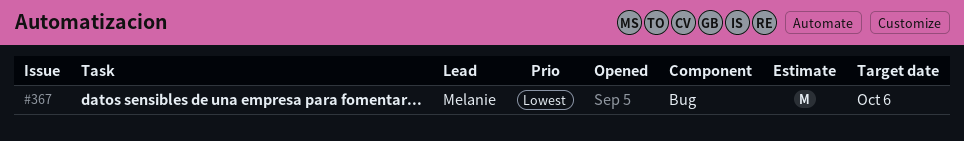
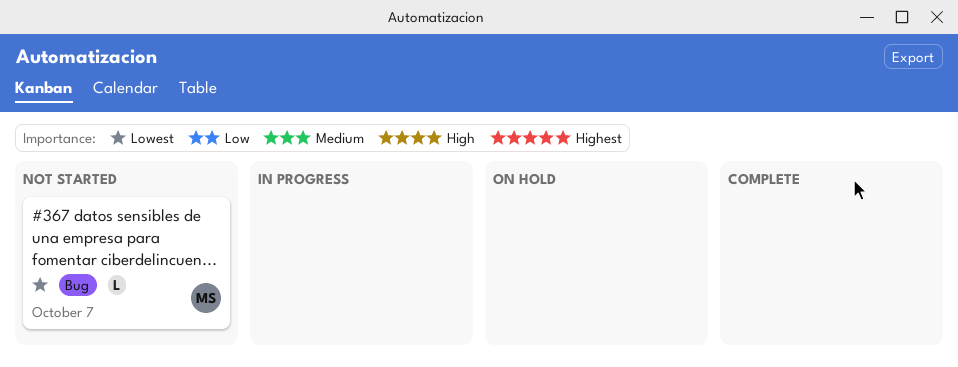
#367, estimate: M -> L
#367, due: Oct 6 -> Oct 7

